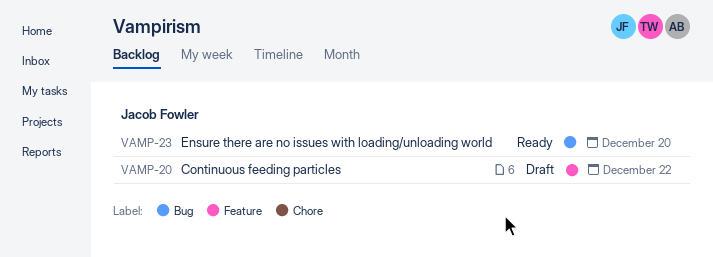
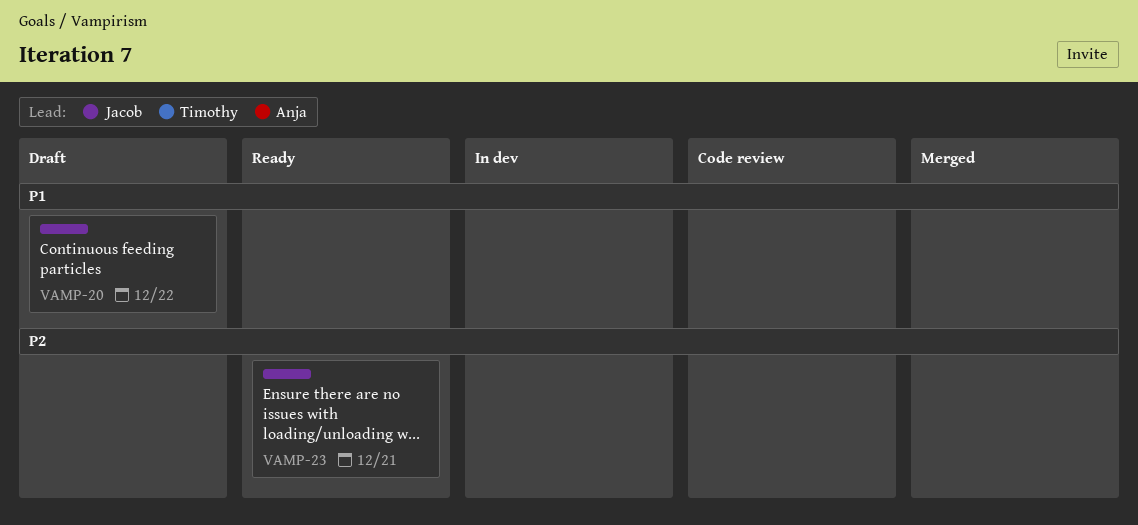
VAMP-23, due: Dec 20 -> Dec 21

